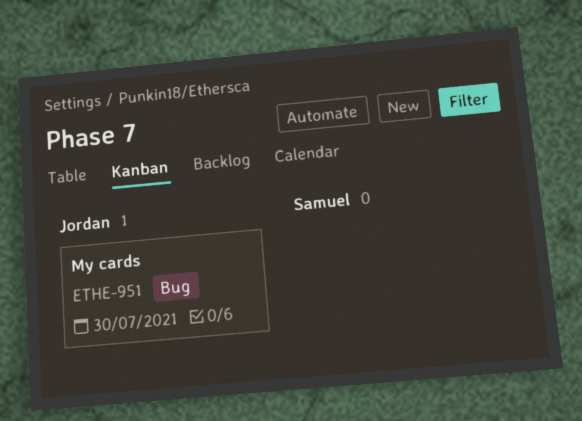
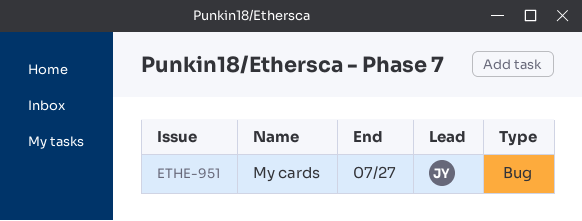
ETHE-951, due: Jul 30 -> Jul 27

